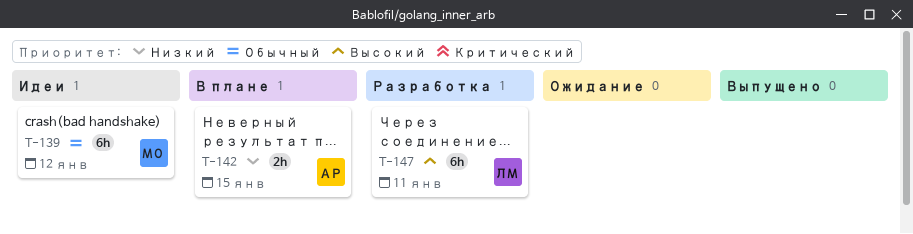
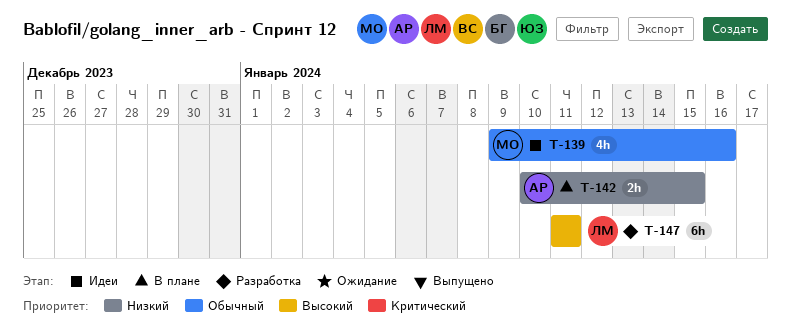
T-139, estimate: 6h -> 4h
T-139, due: Jan 12 -> Jan 16

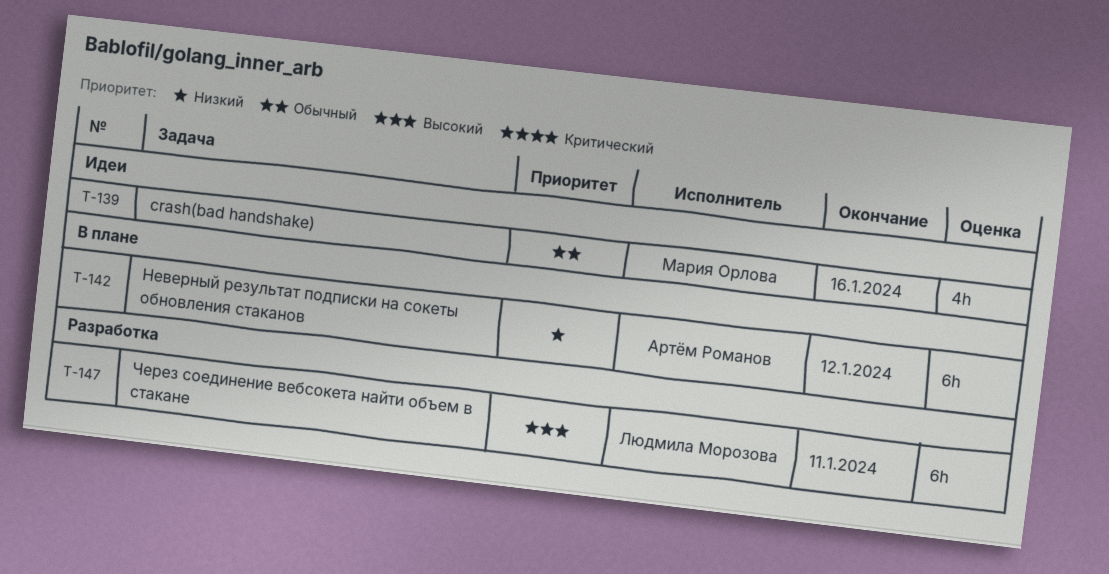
T-142, estimate: 2h -> 6h
T-142, due: Jan 15 -> Jan 12

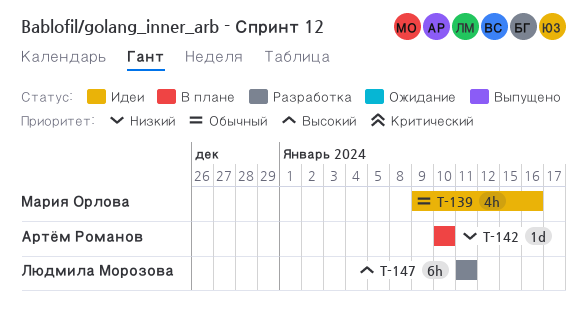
T-142, estimate: 6h -> 1d
T-142, due: Jan 12 -> Jan 10

